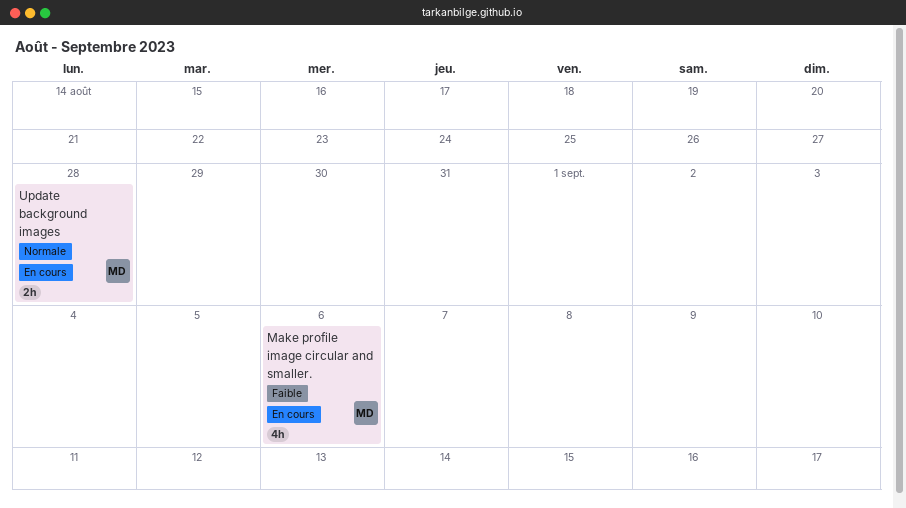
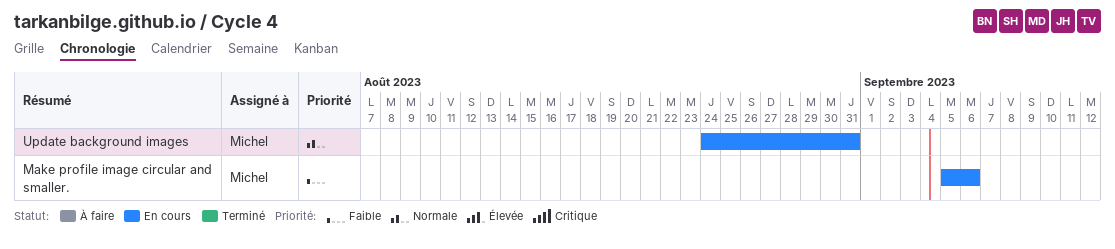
Update background images, due: Aug 28 -> Aug 31

